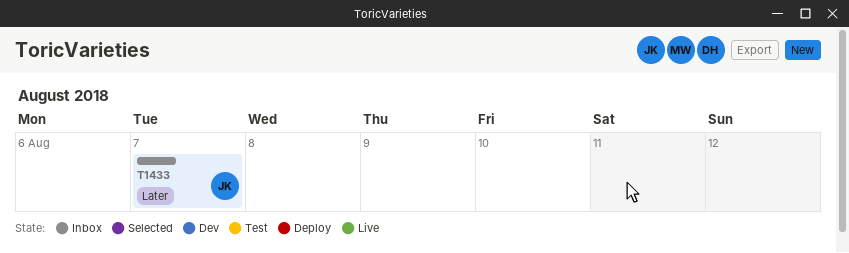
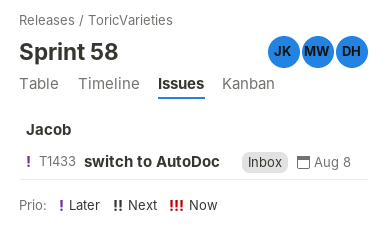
T1433, due: Aug 7 -> Aug 8

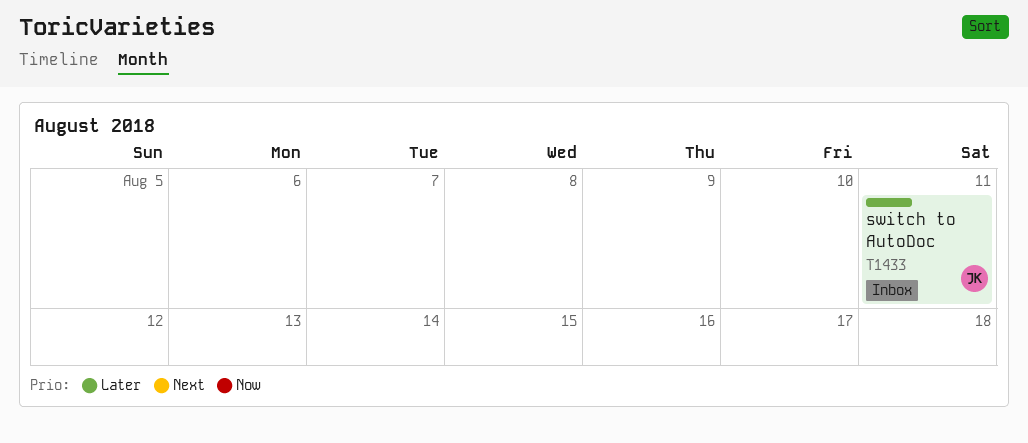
T1433, due: Aug 8 -> Aug 11

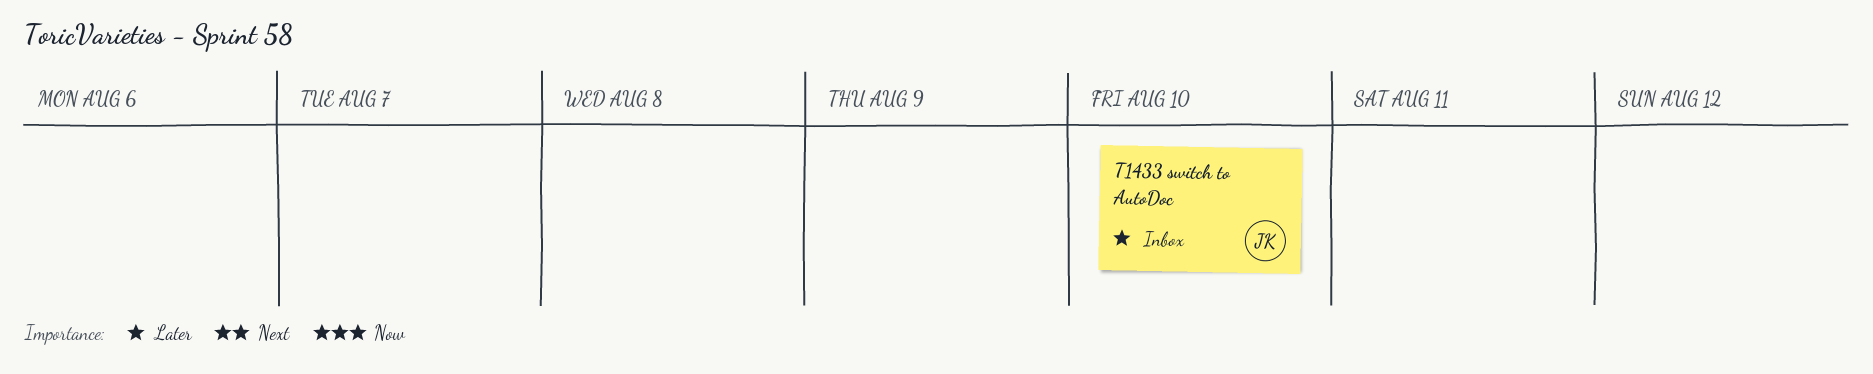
T1433, due: Aug 11 -> Aug 10

